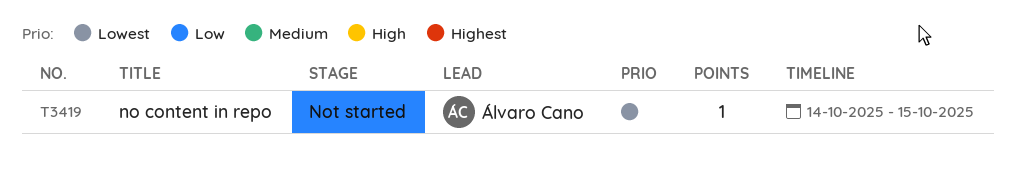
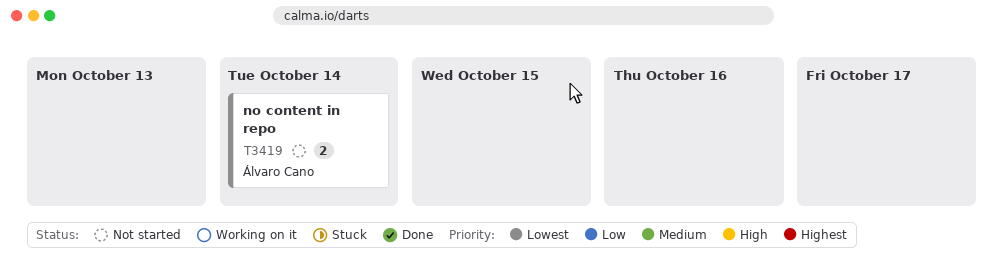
T3419, estimate: 1 -> 2
T3419, due: Oct 15 -> Oct 14

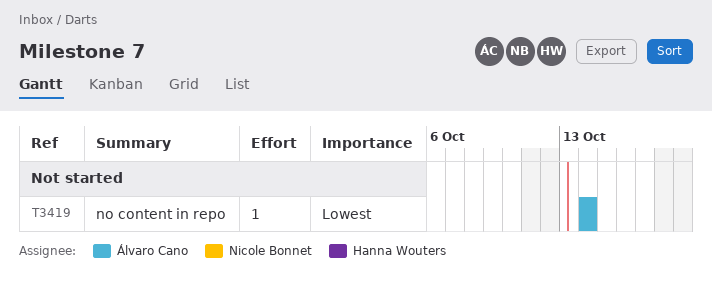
T3419, estimate: 2 -> 1

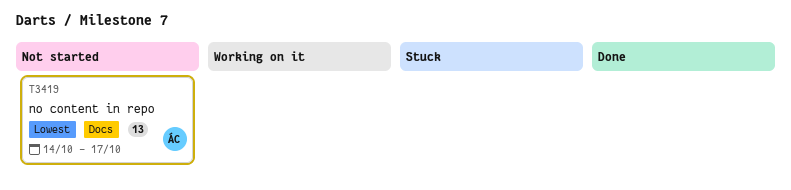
T3419, estimate: 1 -> 13
T3419, due: Oct 14 -> Oct 17

